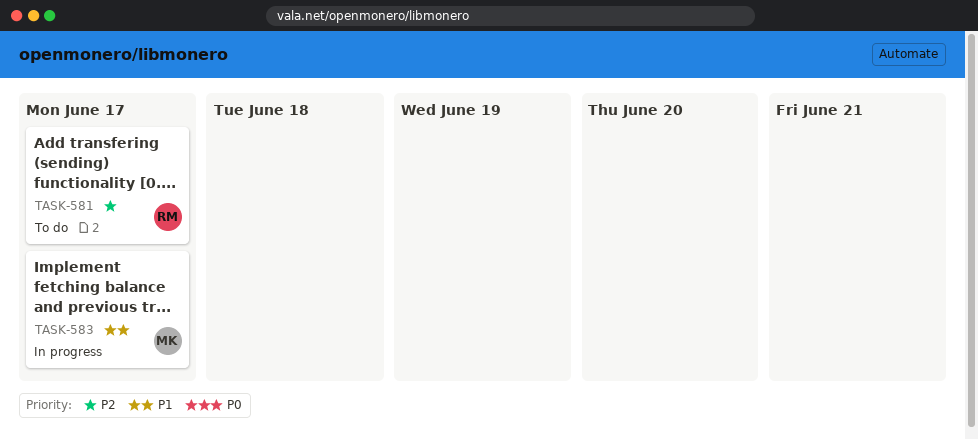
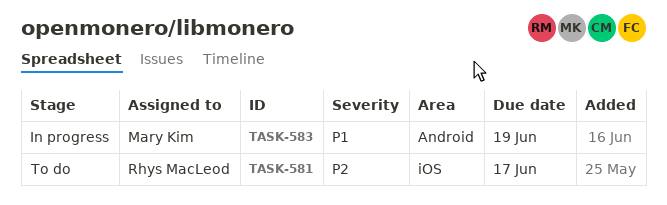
TASK-583, due: Jun 17 -> Jun 19

